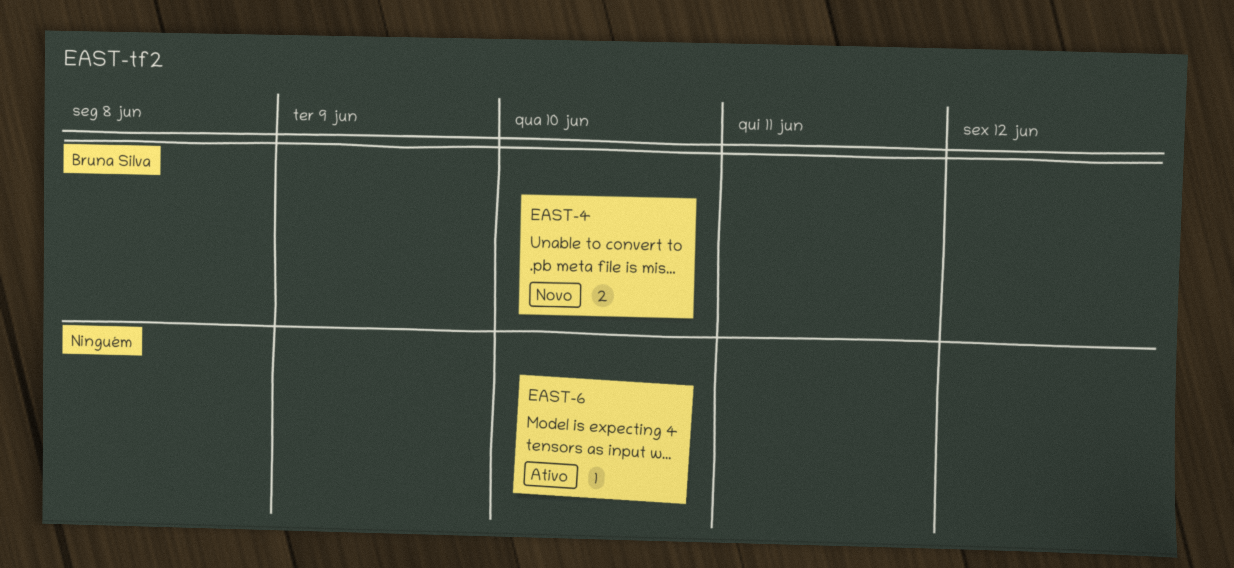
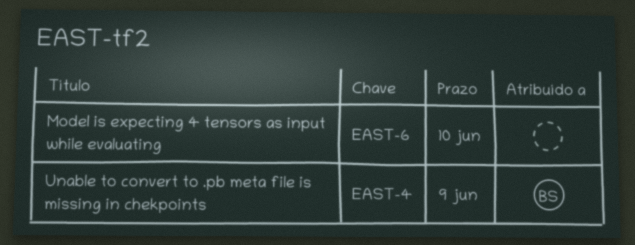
EAST-4, due: Jun 10 -> Jun 9

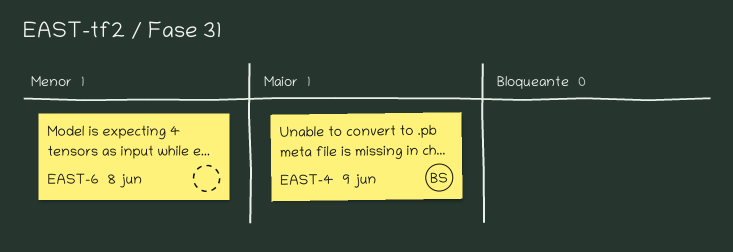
EAST-6, due: Jun 10 -> Jun 8

